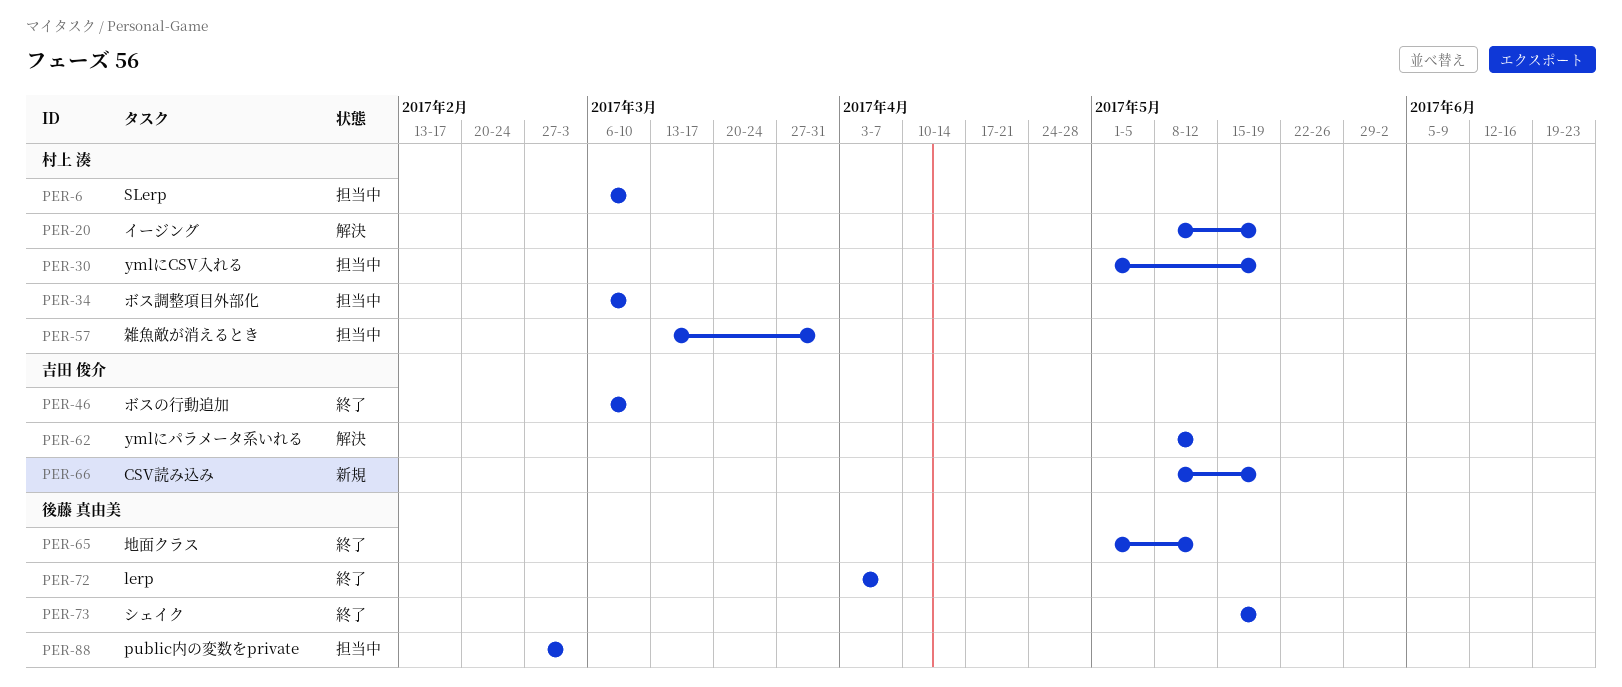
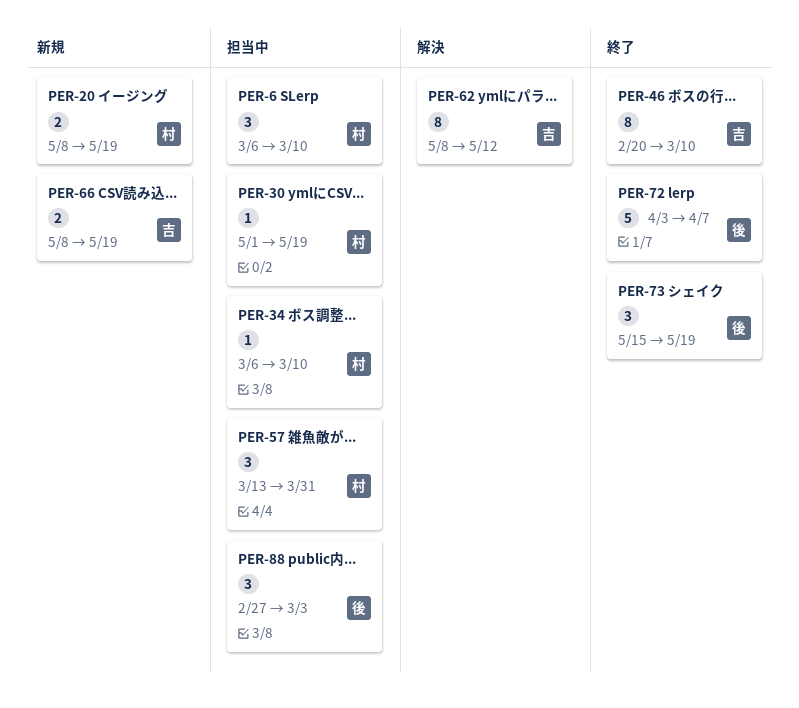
PER-20, status: 解決 -> 新規
PER-46, start: Mar 6 -> Feb 20
PER-65: present -> none

